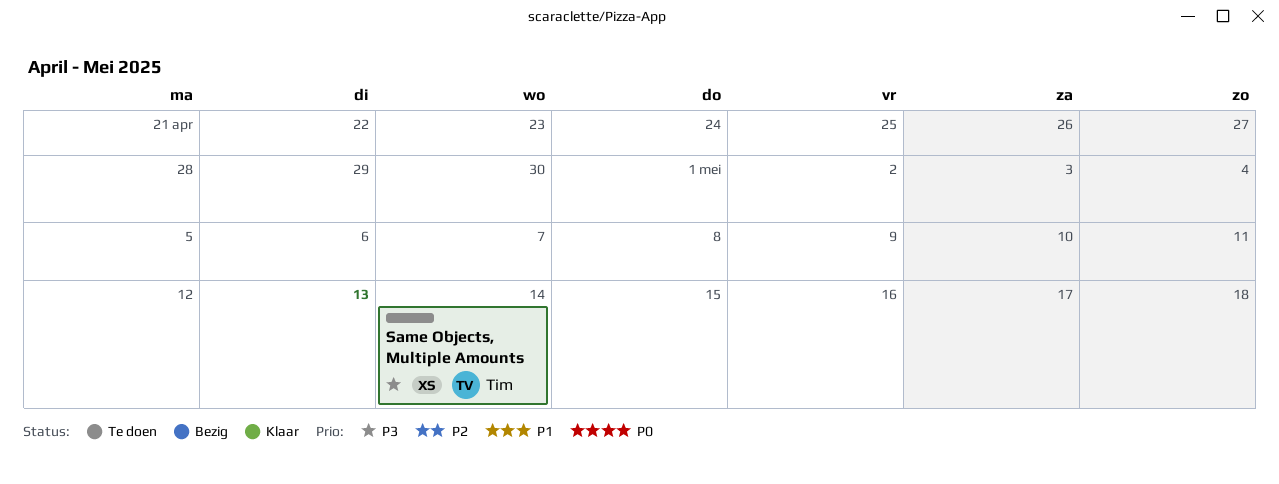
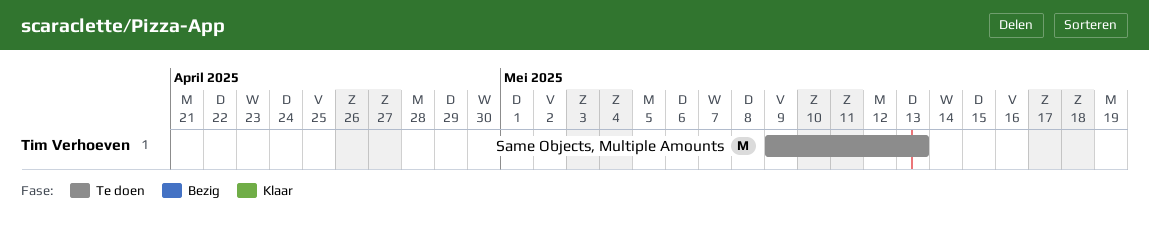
Same Objects, Multiple Amounts, estimate: XS -> M
Same Objects, Multiple Amounts, due: May 14 -> May 13

